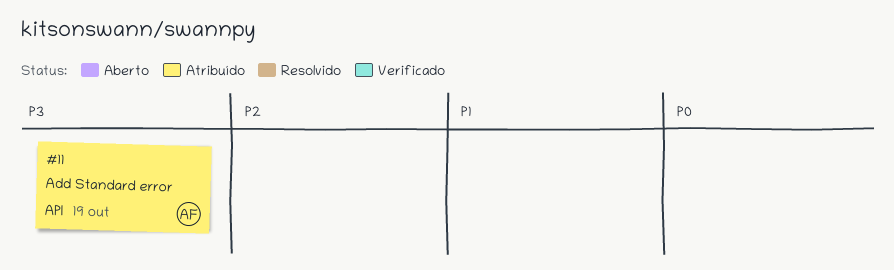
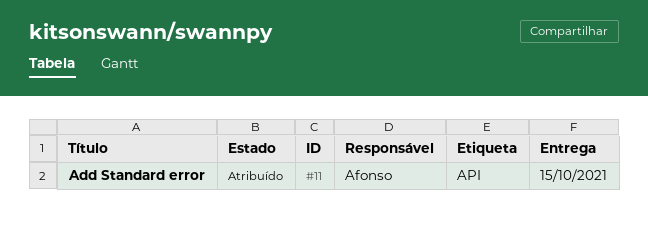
#11, due: Oct 19 -> Oct 15

